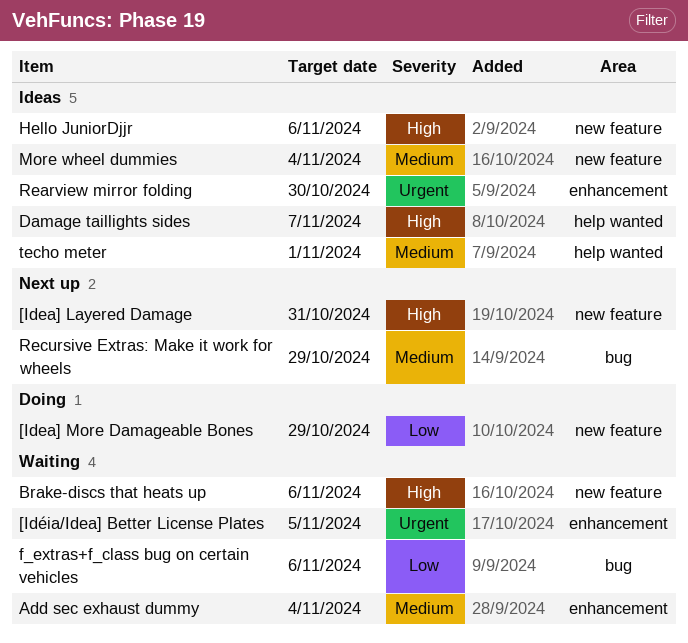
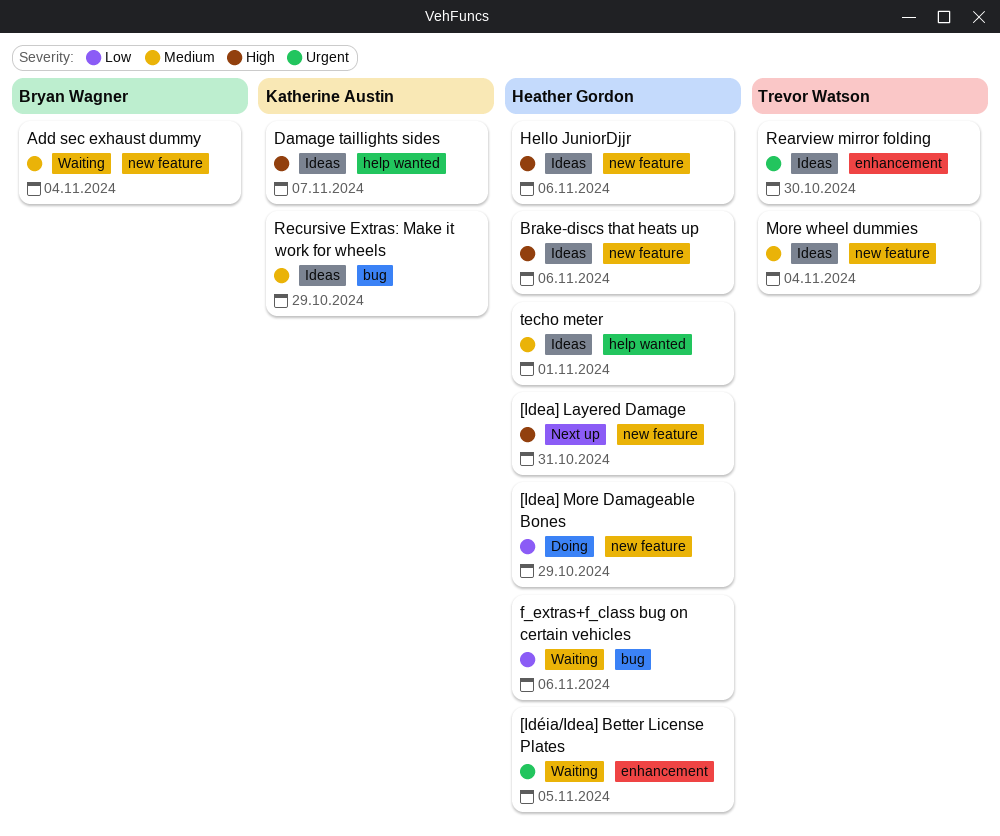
Add sec exhaust dummy, label: enhancement -> new feature
Brake-discs that heats up, status: Waiting -> Ideas
Recursive Extras: Make it work for wheels, status: Next up -> Ideas

